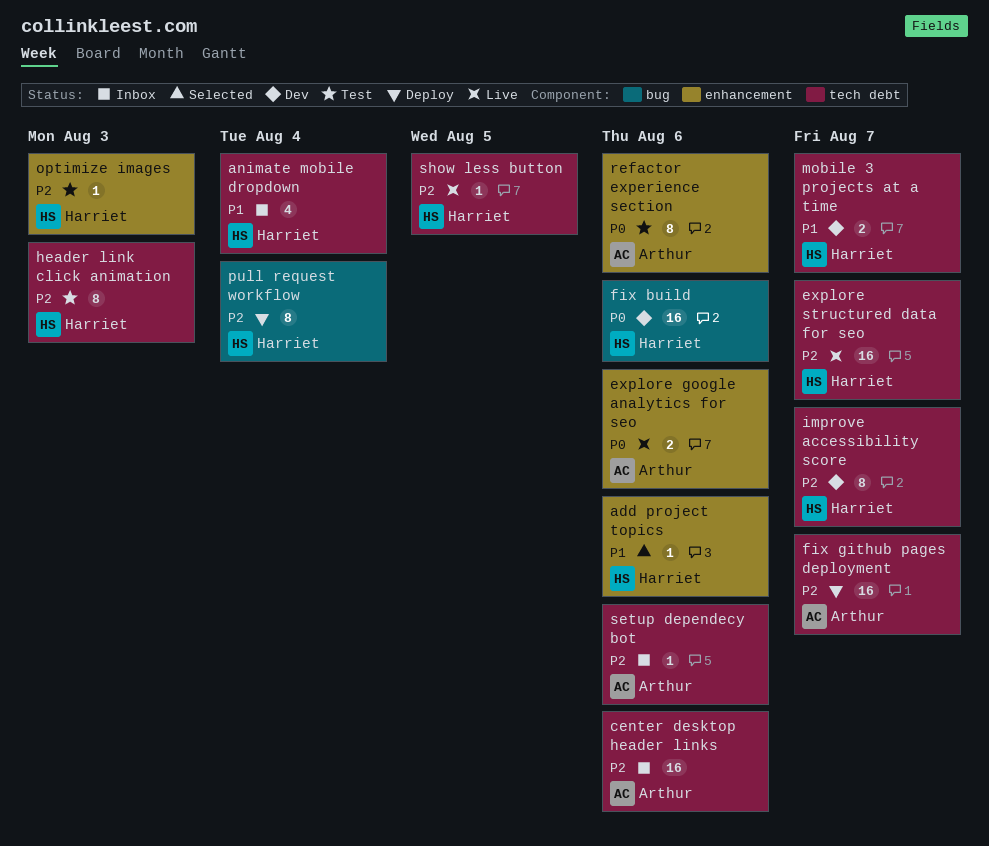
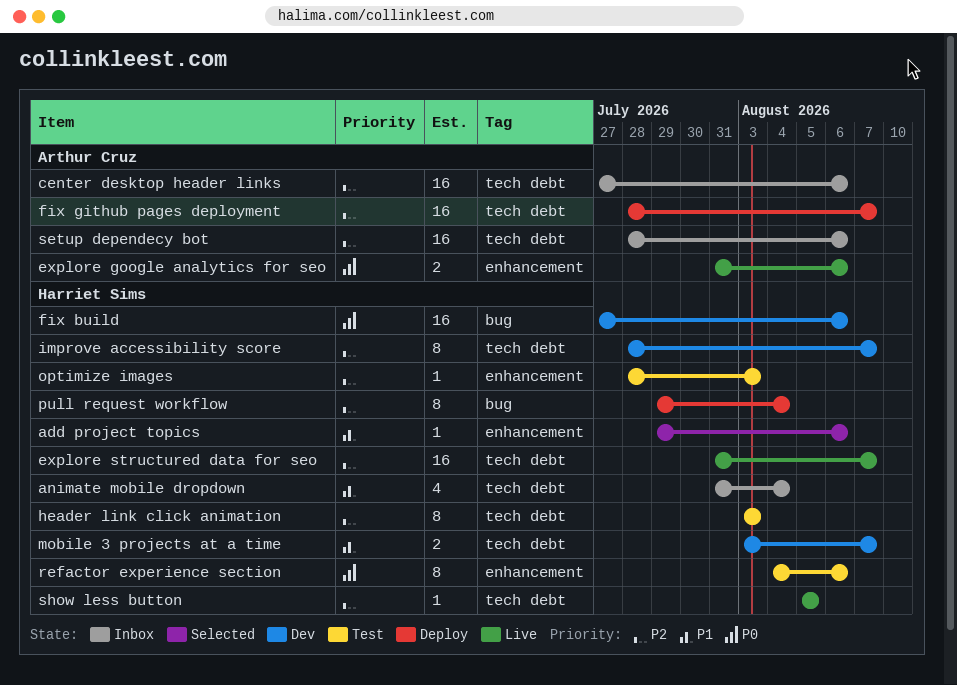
refactor experience section, owner: Arthur Cruz -> Harriet Sims
setup dependecy bot, estimate: 1 -> 16

